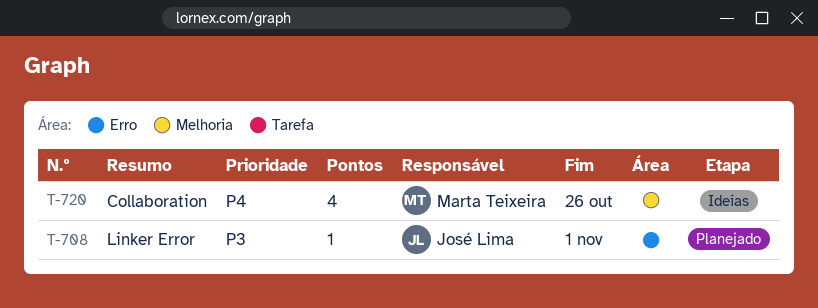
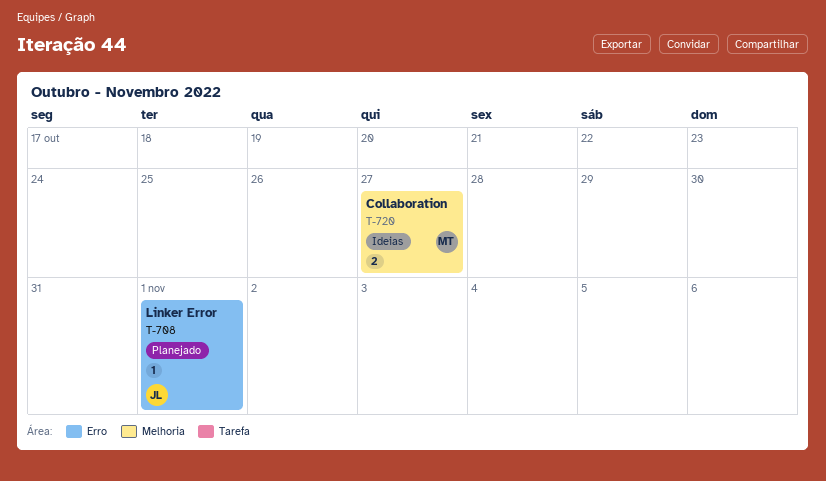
T-720, estimate: 4 -> 2
T-720, due: Oct 26 -> Oct 27

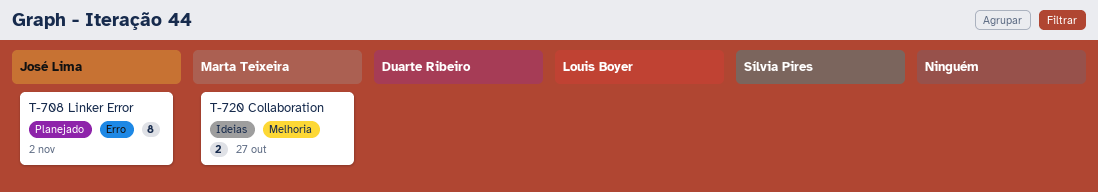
T-708, estimate: 1 -> 8
T-708, due: Nov 1 -> Nov 2

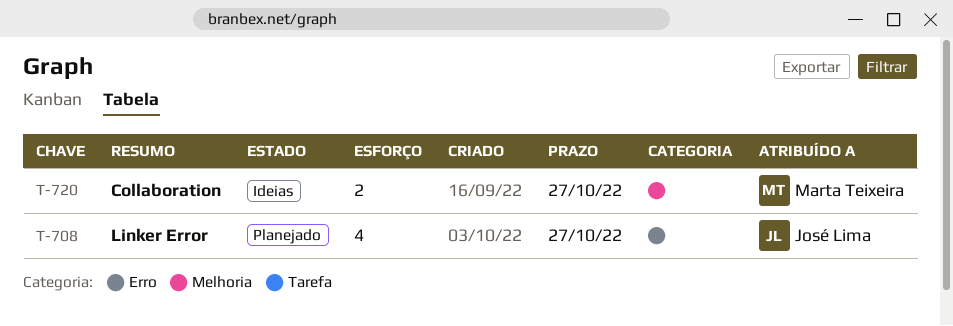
T-708, estimate: 8 -> 4
T-708, due: Nov 2 -> Oct 27

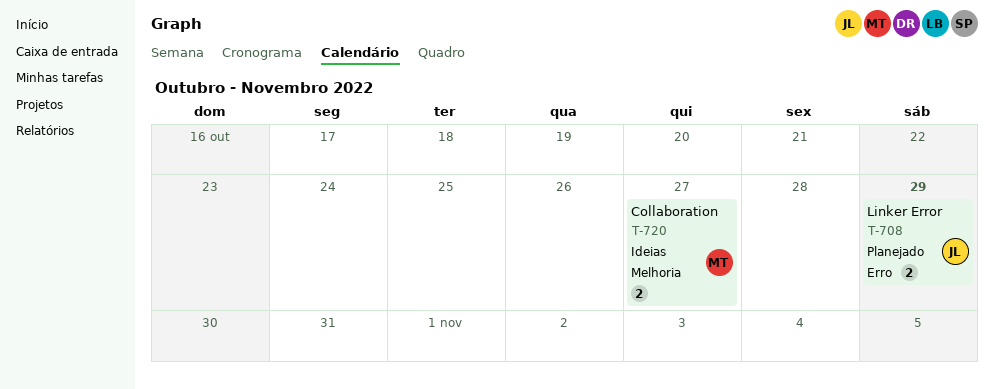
T-708, estimate: 4 -> 2
T-708, due: Oct 27 -> Oct 29

